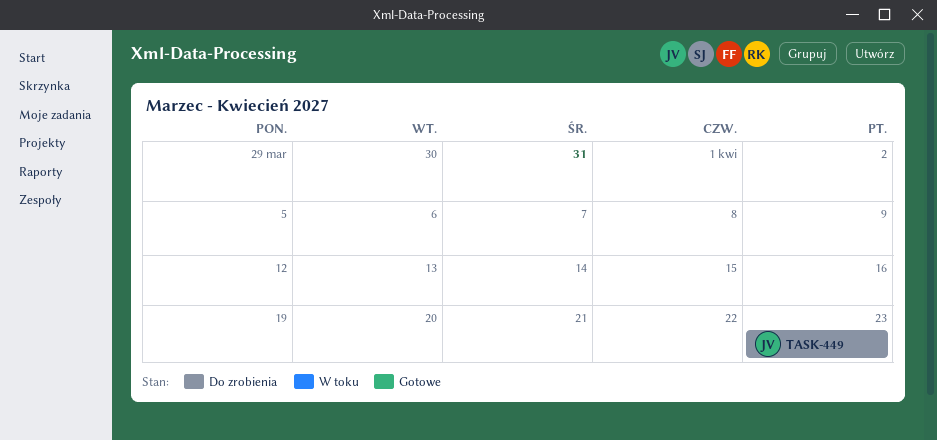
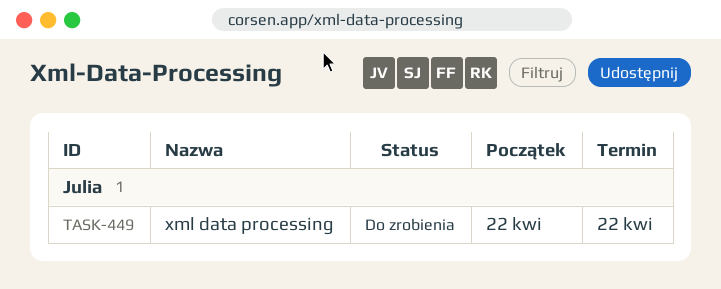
TASK-449, start: Apr 23 -> Apr 22
TASK-449, due: Apr 23 -> Apr 22

